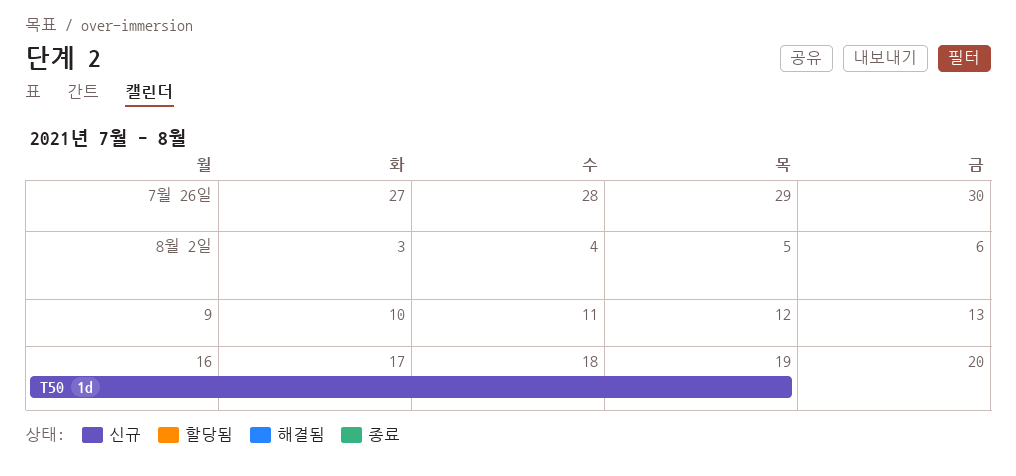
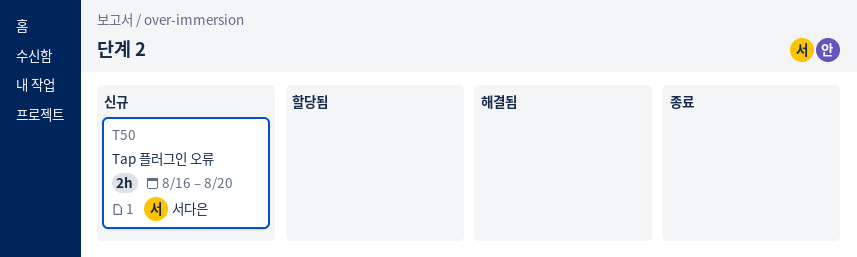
T50, estimate: 1d -> 2h
T50, due: Aug 19 -> Aug 20

